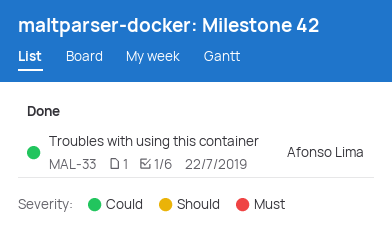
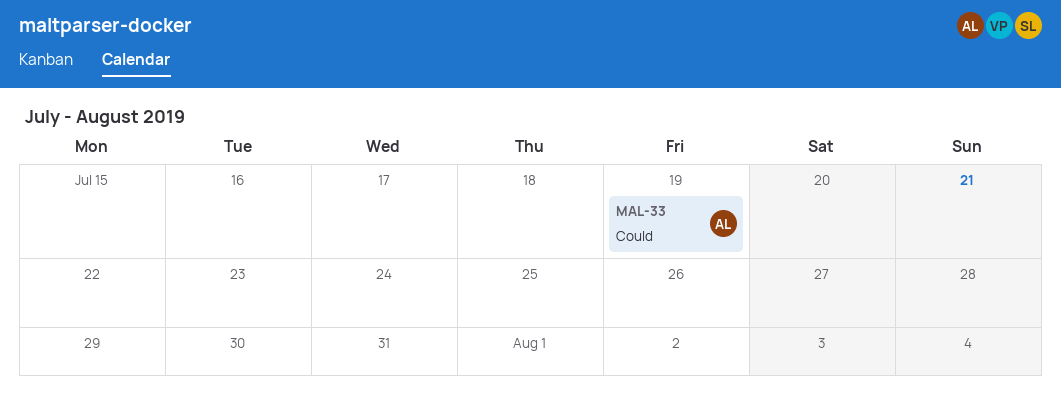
MAL-33, due: Jul 22 -> Jul 19

